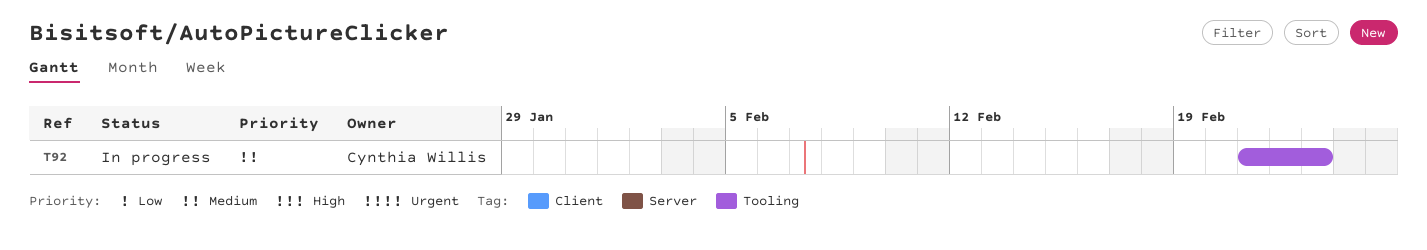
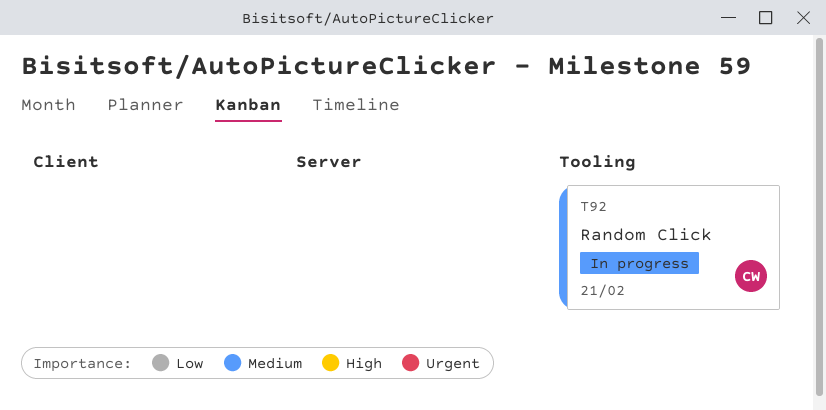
T92, due: Feb 23 -> Feb 21

